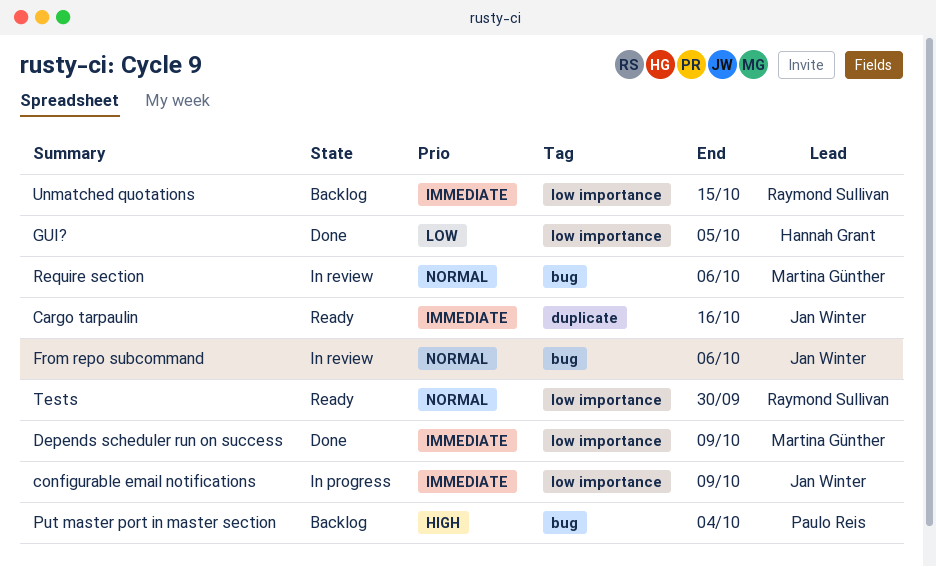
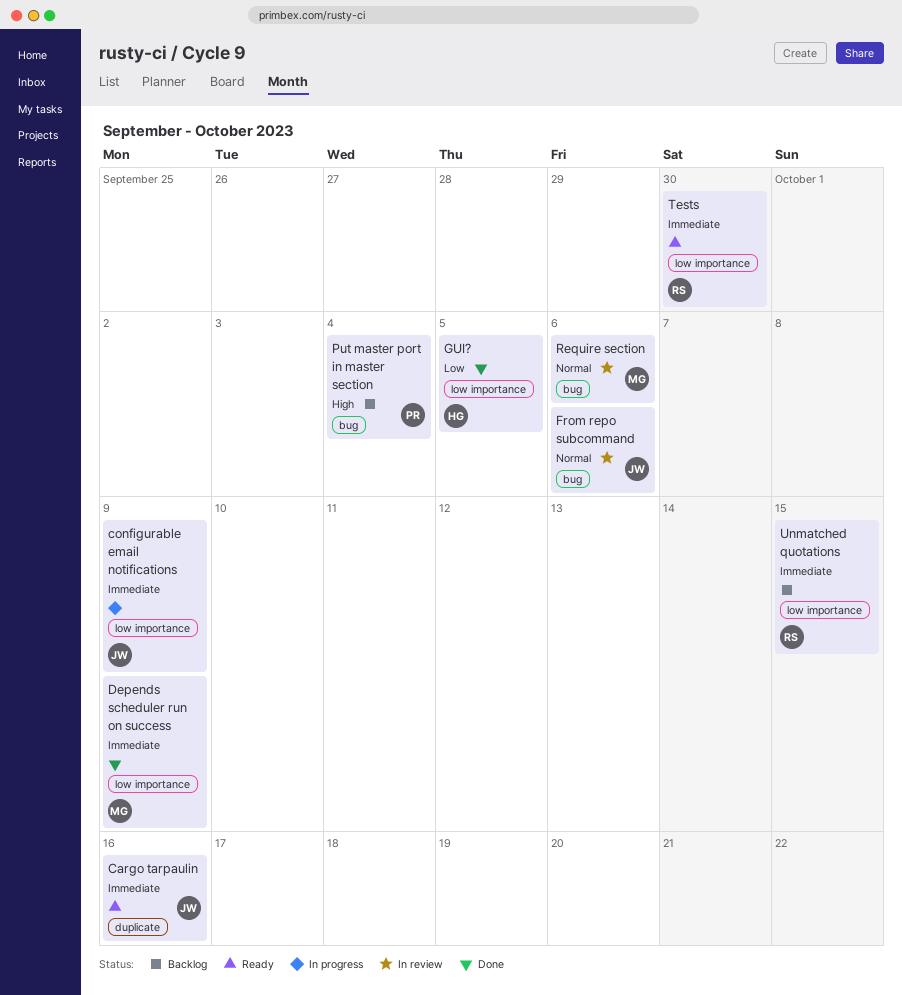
Tests, priority: Normal -> Immediate

